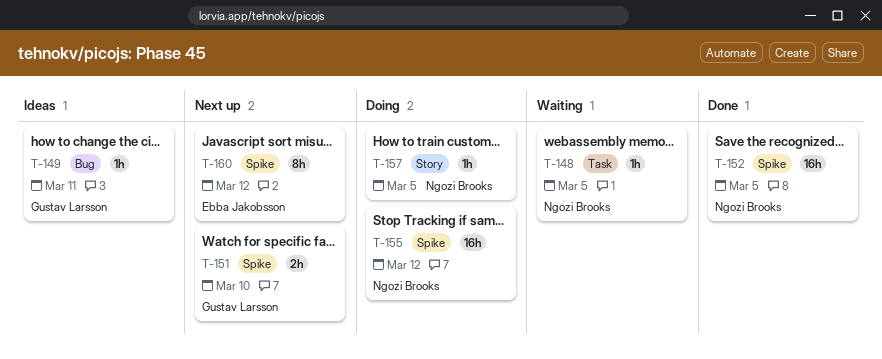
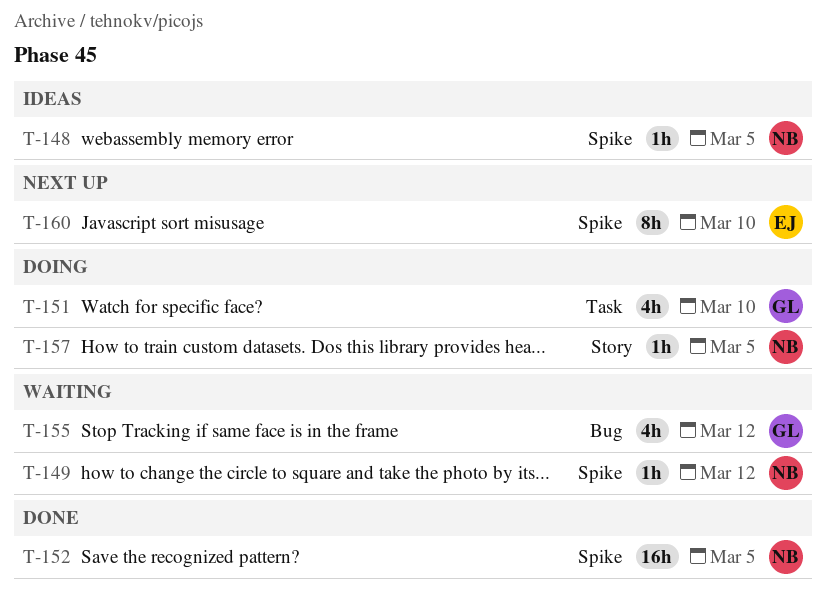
T-148, status: Waiting -> Ideas
T-148, label: Task -> Spike
T-149, status: Ideas -> Waiting
T-149, owner: Gustav Larsson -> Ngozi Brooks
T-149, label: Bug -> Spike
T-149, due: Mar 11 -> Mar 12
T-151, status: Next up -> Doing
T-151, label: Spike -> Task
T-151, estimate: 2h -> 4h
T-155, status: Doing -> Waiting
T-155, owner: Ngozi Brooks -> Gustav Larsson
T-155, label: Spike -> Bug
T-155, estimate: 16h -> 4h
T-160, due: Mar 12 -> Mar 10

